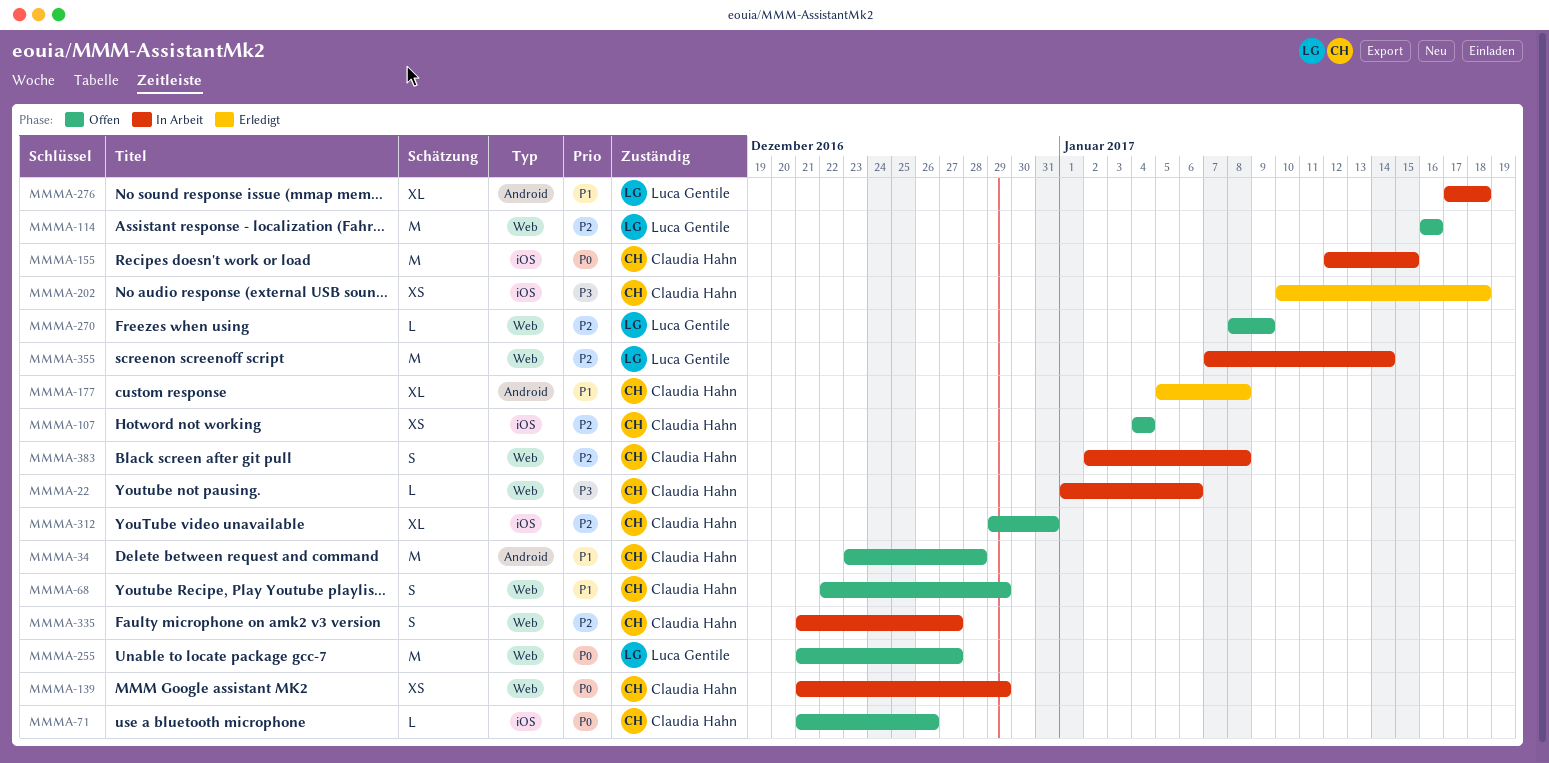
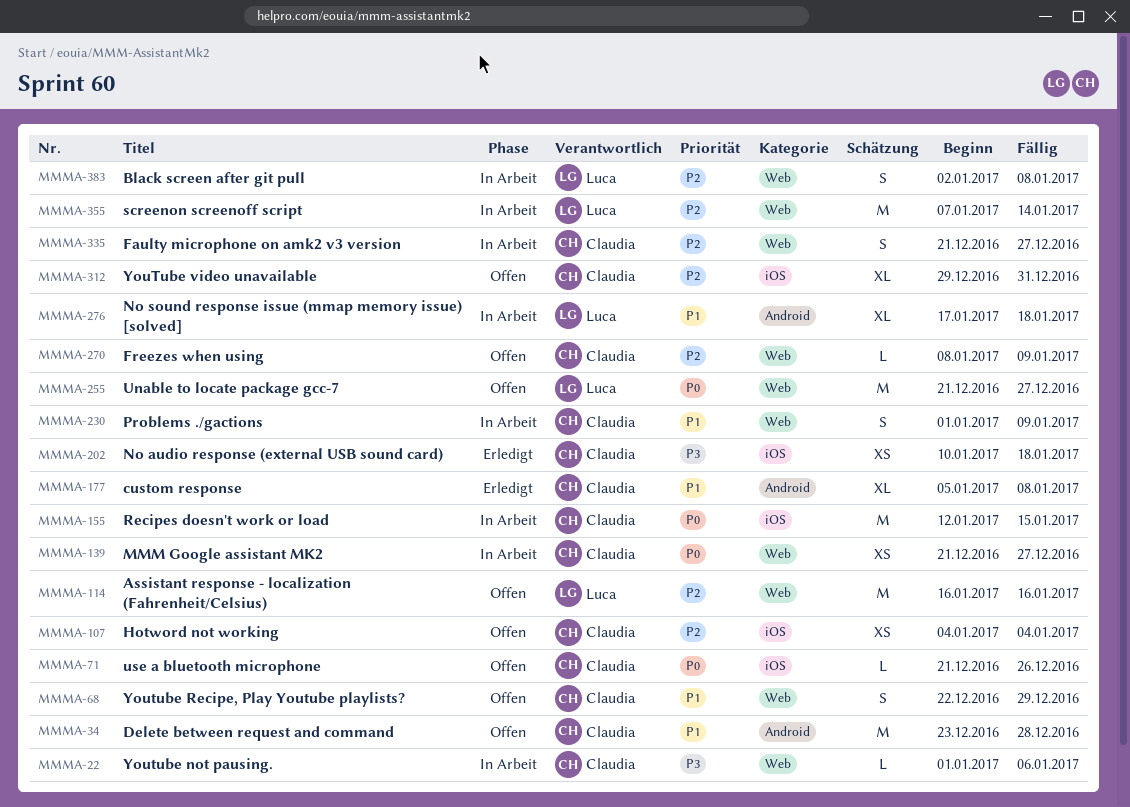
MMMA-139, due: Dec 29 -> Dec 27
MMMA-230: none -> present
MMMA-270, owner: Luca Gentile -> Claudia Hahn
MMMA-383, owner: Claudia Hahn -> Luca Gentile

